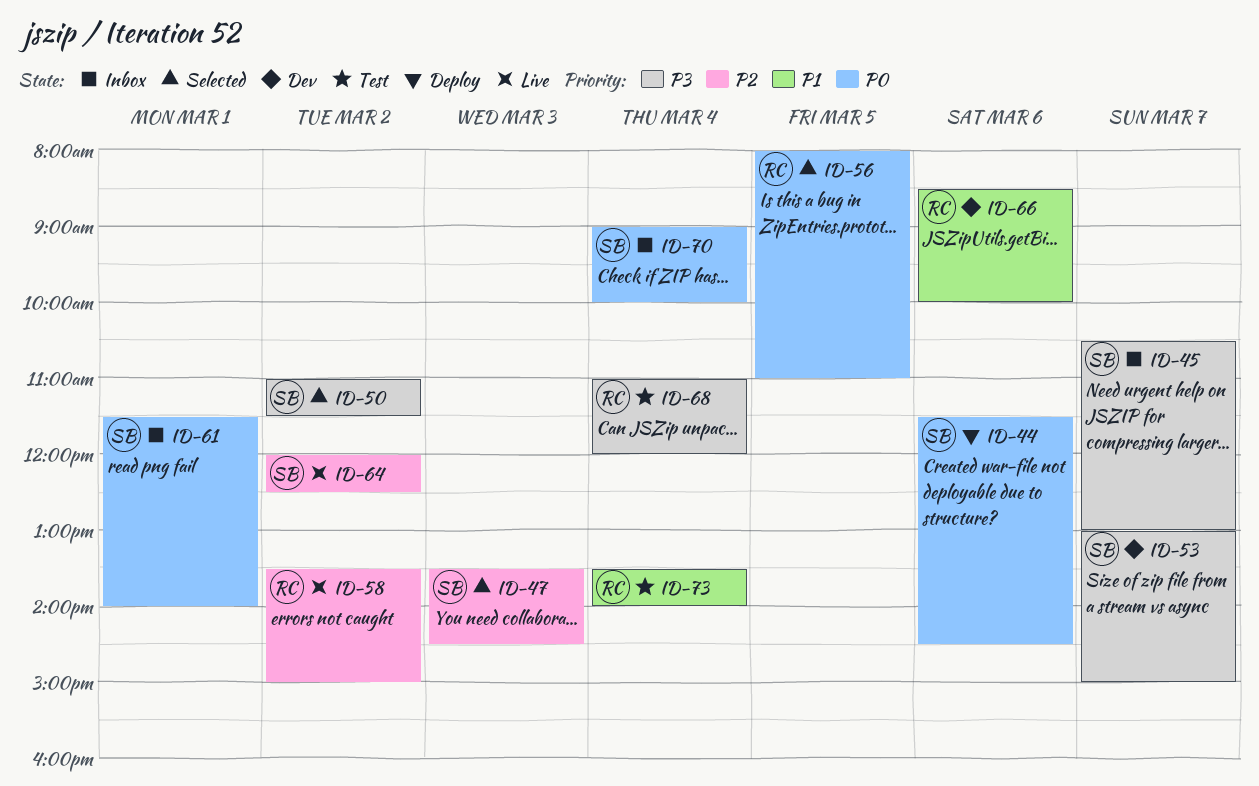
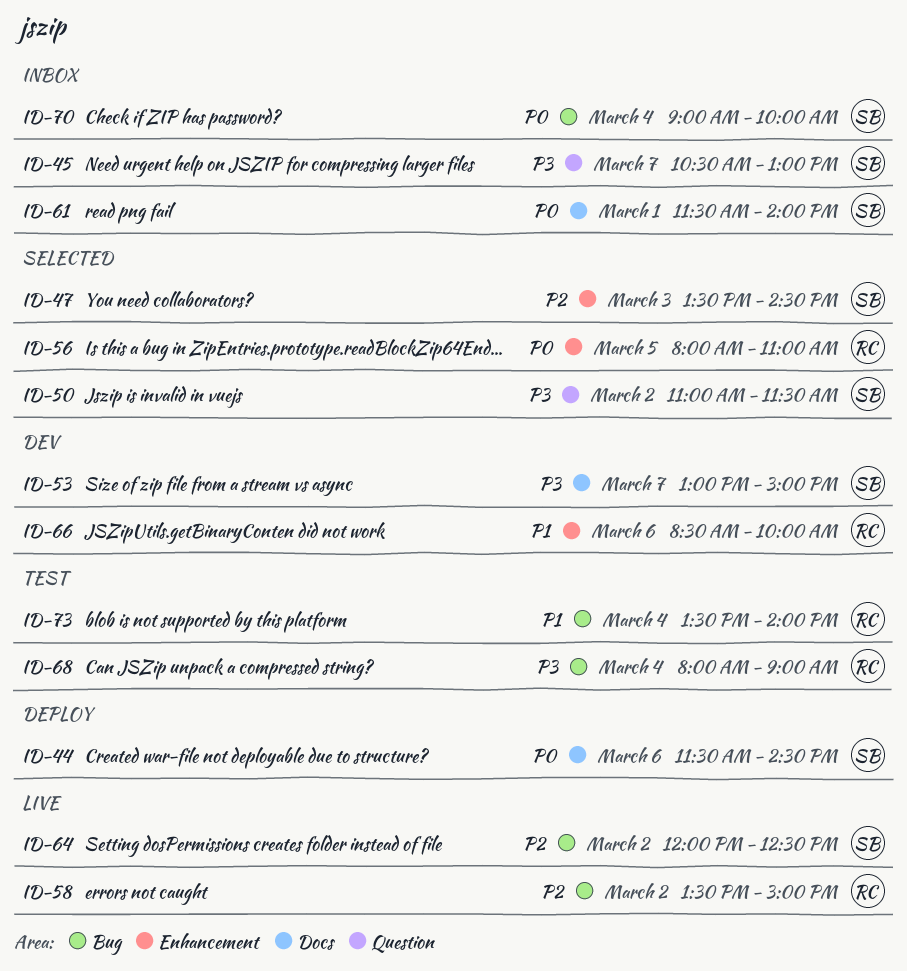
ID-68, begins: 11:00 -> 08:00
ID-68, ends: 12:00 -> 09:00

